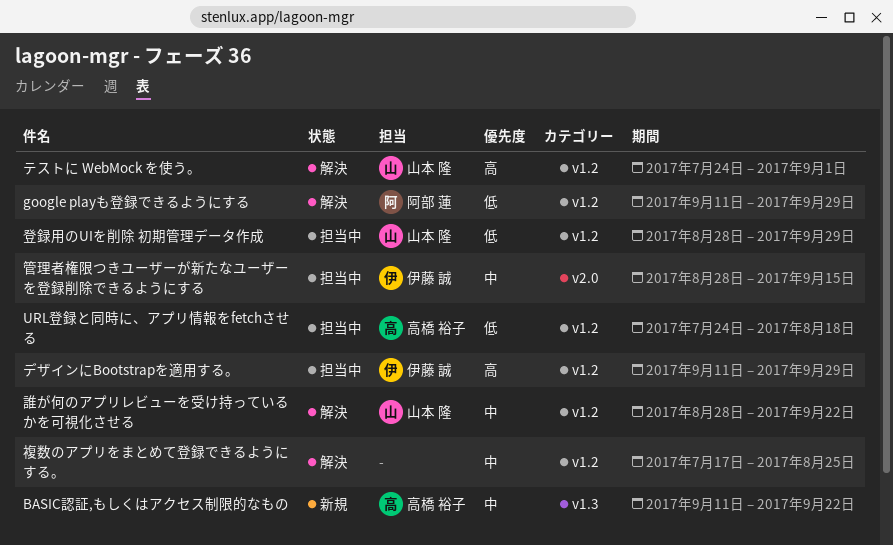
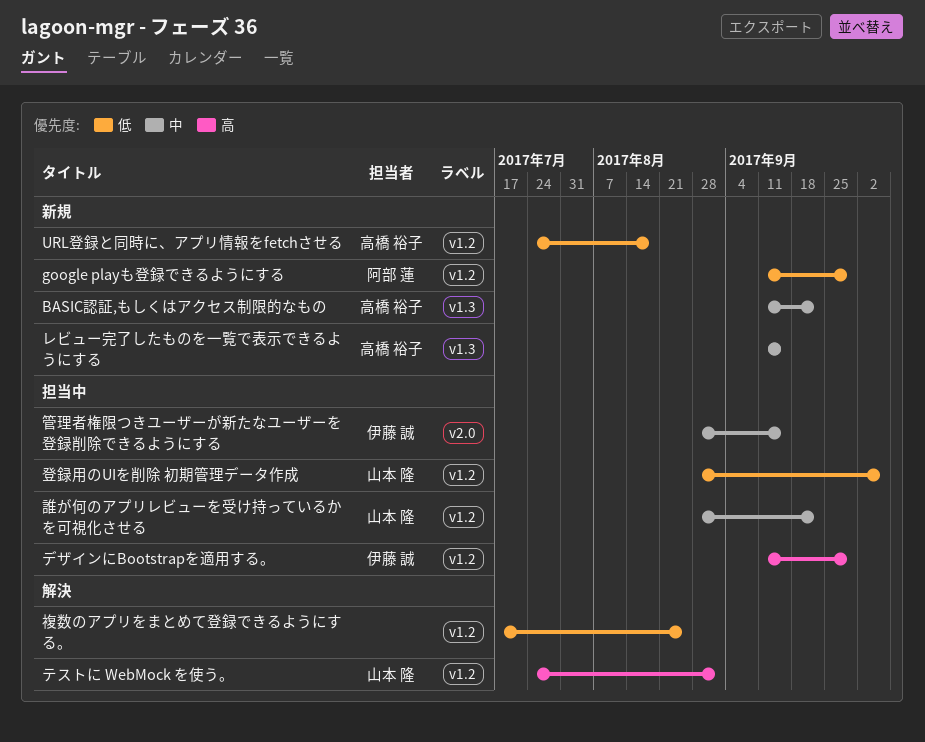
google playも登録できるようにする, status: 解決 -> 新規
URL登録と同時に、アプリ情報をfetchさせる, status: 担当中 -> 新規
レビュー完了したものを一覧で表示できるようにする: none -> present
登録用のUIを削除 初期管理データ作成, due: Sep 29 -> Oct 6
複数のアプリをまとめて登録できるようにする。, priority: 中 -> 低
誰が何のアプリレビューを受け持っているかを可視化させる, status: 解決 -> 担当中

